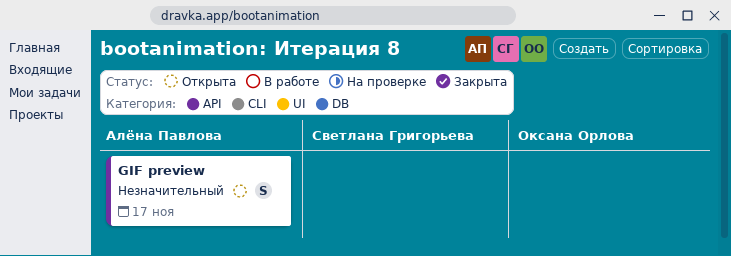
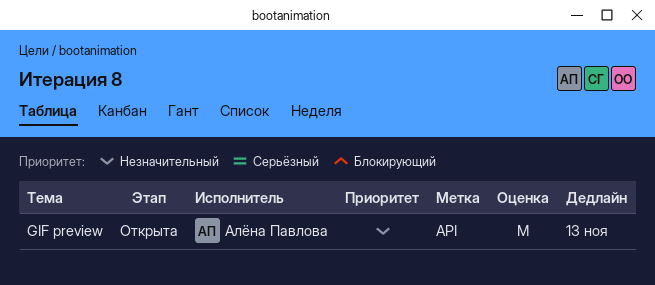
GIF preview, estimate: S -> M
GIF preview, due: Nov 17 -> Nov 13

